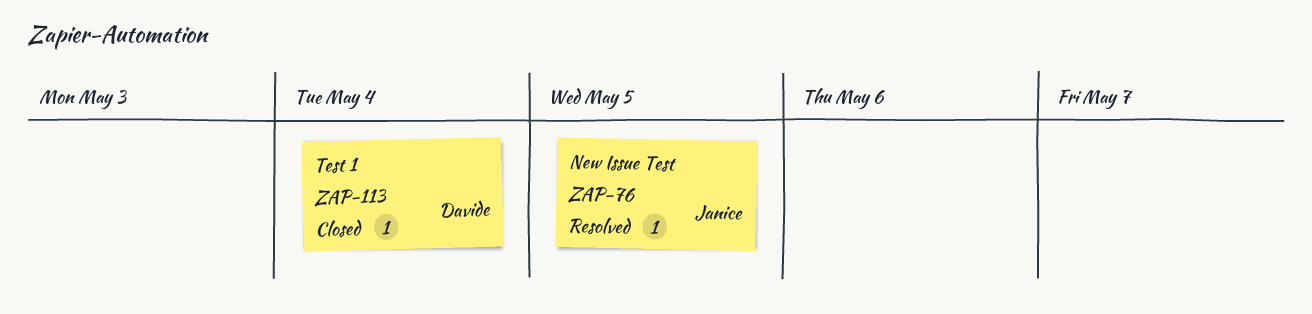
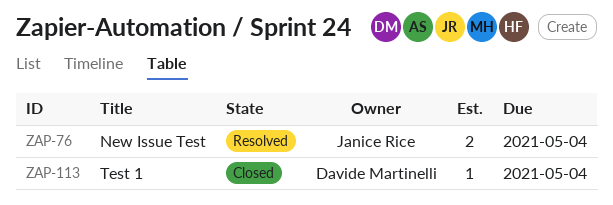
ZAP-76, estimate: 1 -> 2
ZAP-76, due: May 5 -> May 4

